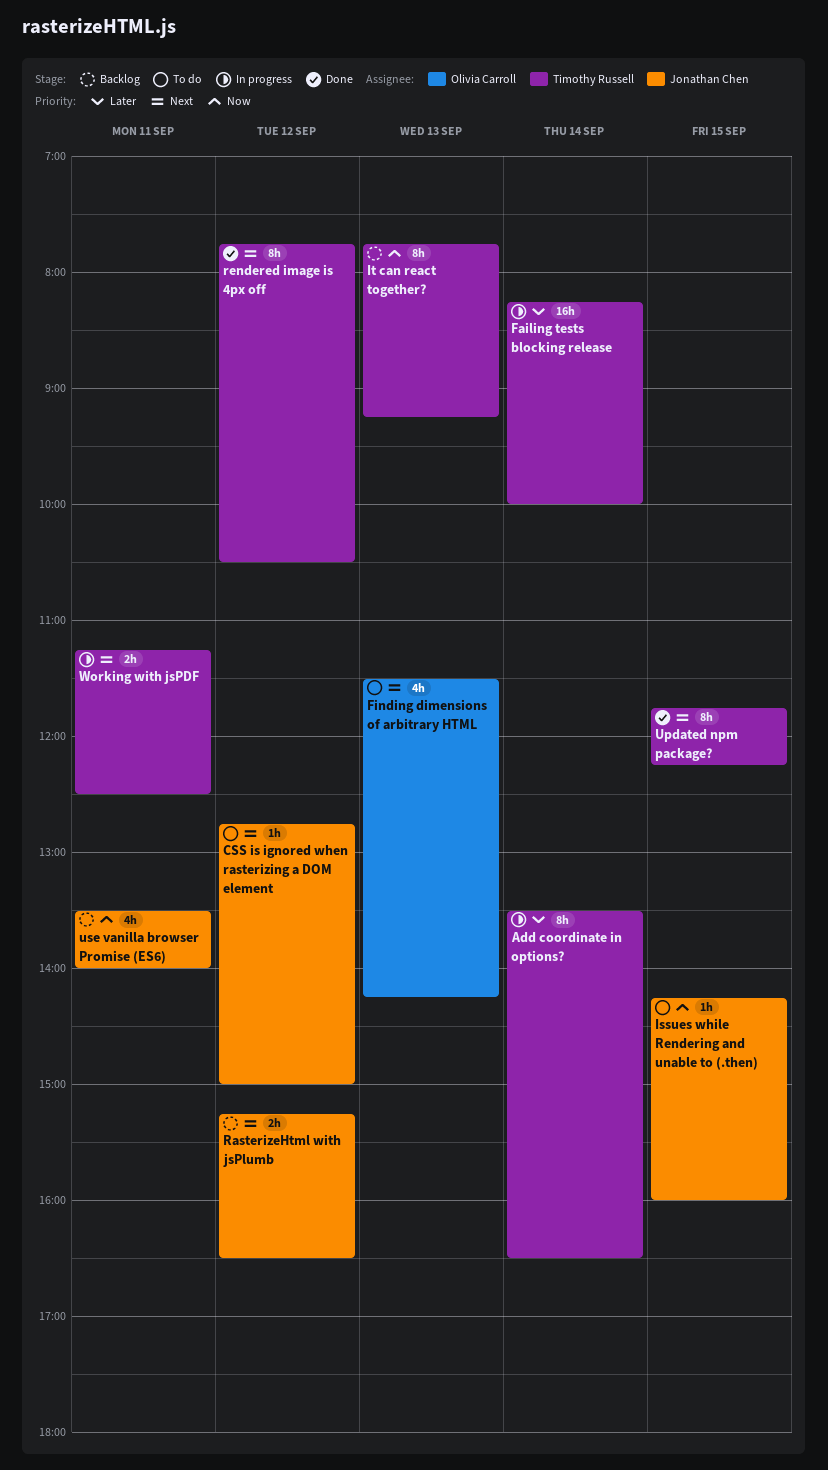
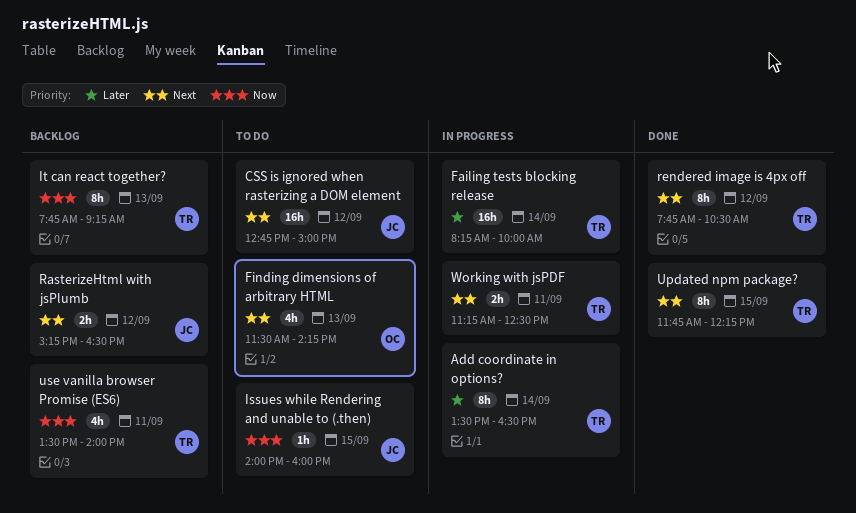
CSS is ignored when rasterizing a DOM element, estimate: 1h -> 16h
Issues while Rendering and unable to (.then), begins: 14:15 -> 14:00
use vanilla browser Promise (ES6), owner: Jonathan Chen -> Timothy Russell

